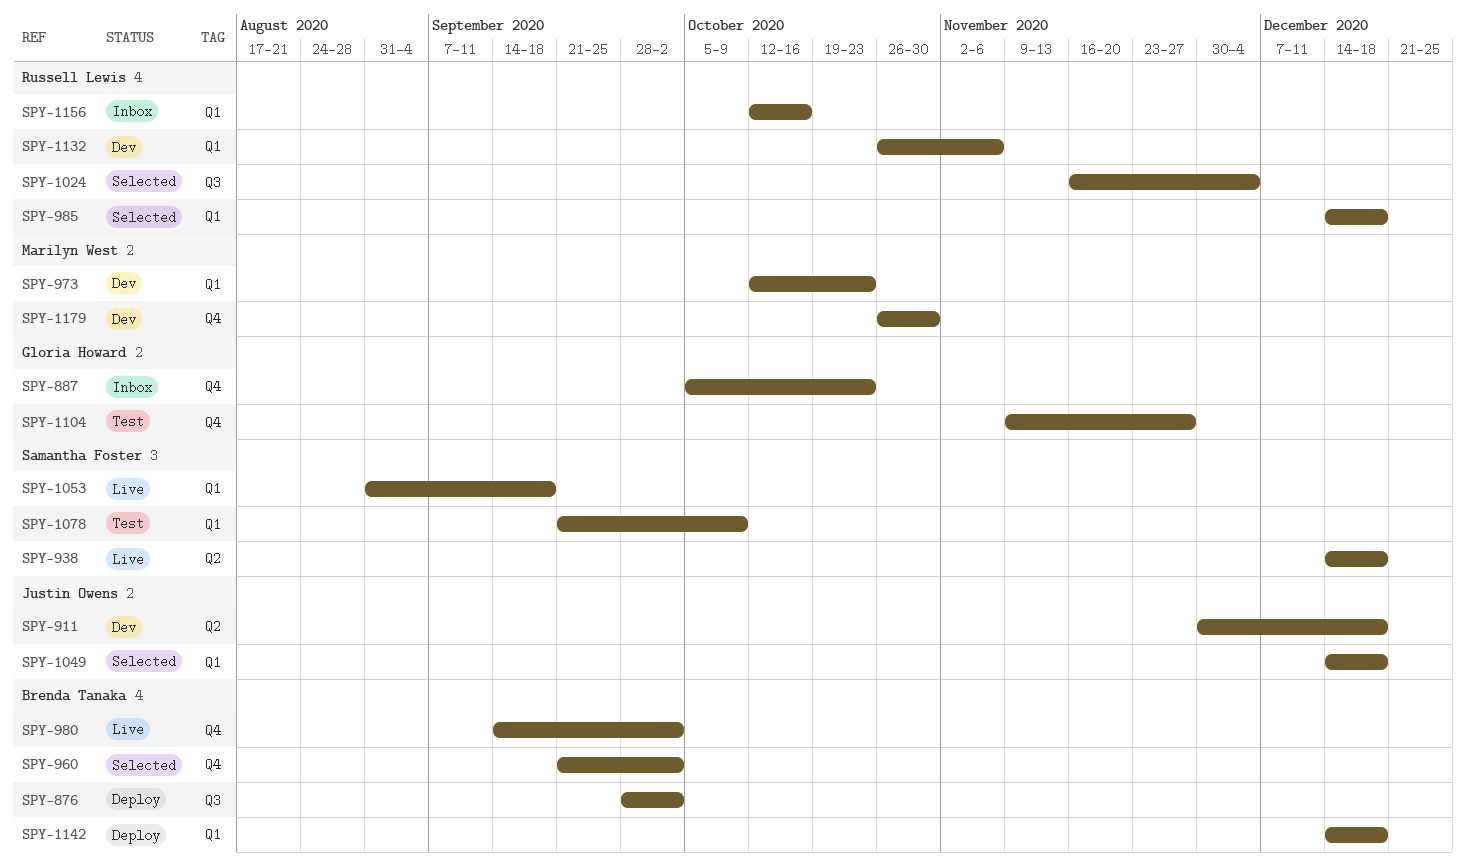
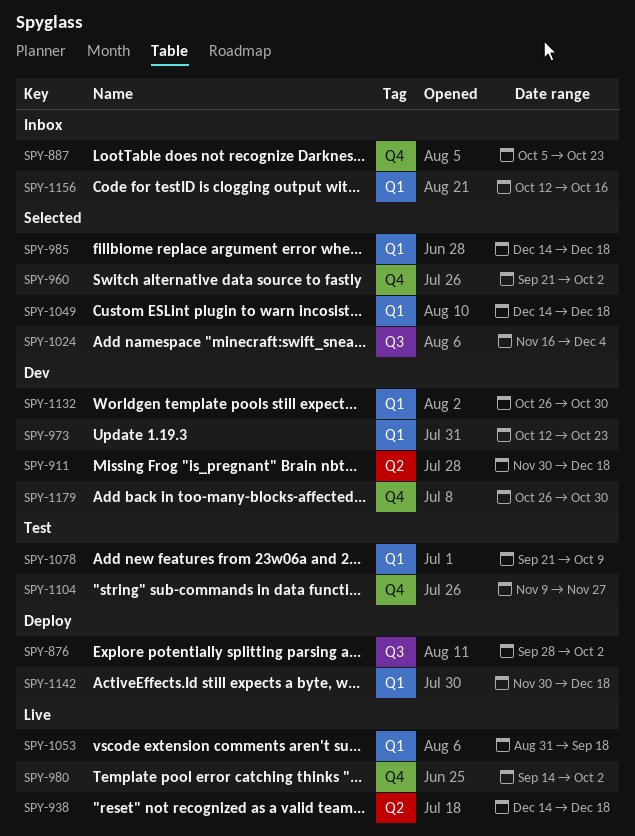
SPY-1132, due: Nov 6 -> Oct 30
SPY-1142, start: Dec 14 -> Nov 30

